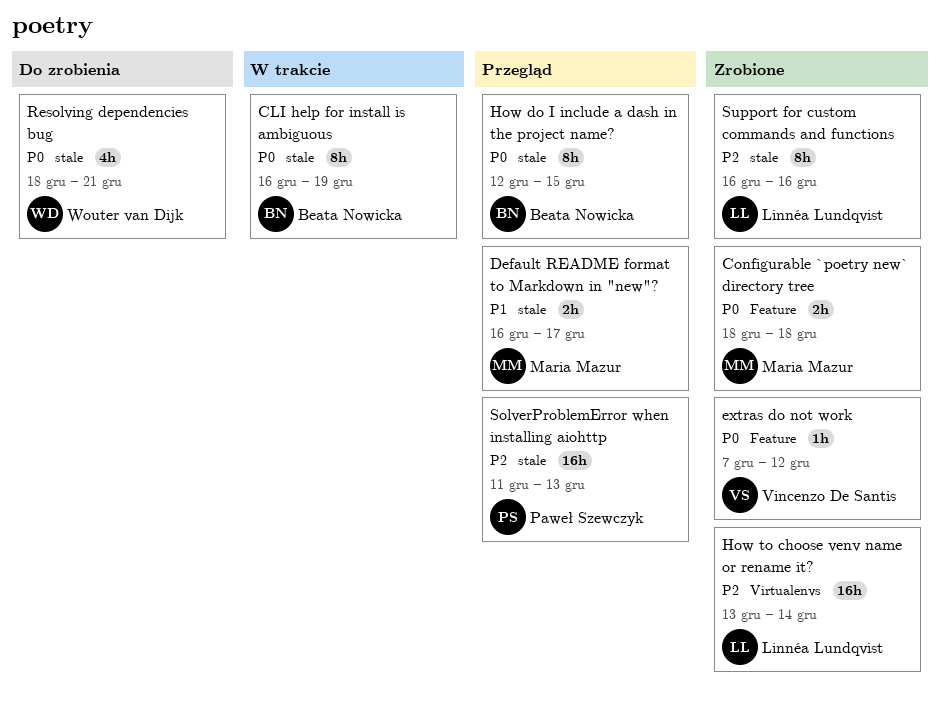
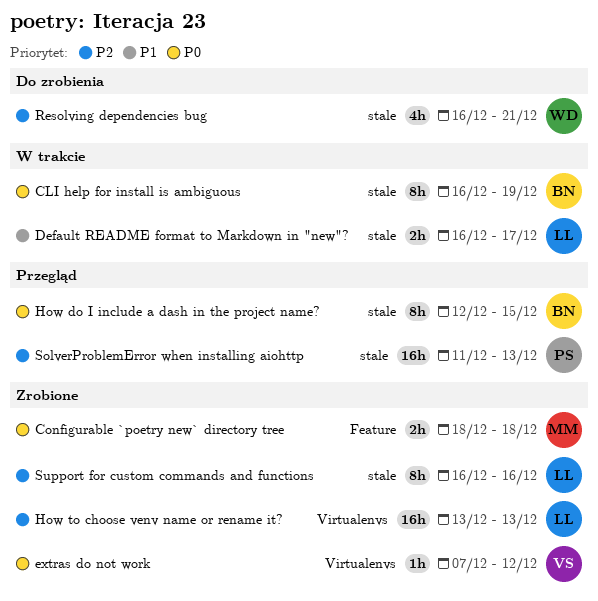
Default README format to Markdown in "new"?, status: Przegląd -> W trakcie
Default README format to Markdown in "new"?, owner: Maria Mazur -> Linnéa Lundqvist
extras do not work, label: Feature -> Virtualenvs
How to choose venv name or rename it?, due: Dec 14 -> Dec 13
Resolving dependencies bug, priority: P0 -> P2
Resolving dependencies bug, start: Dec 18 -> Dec 16

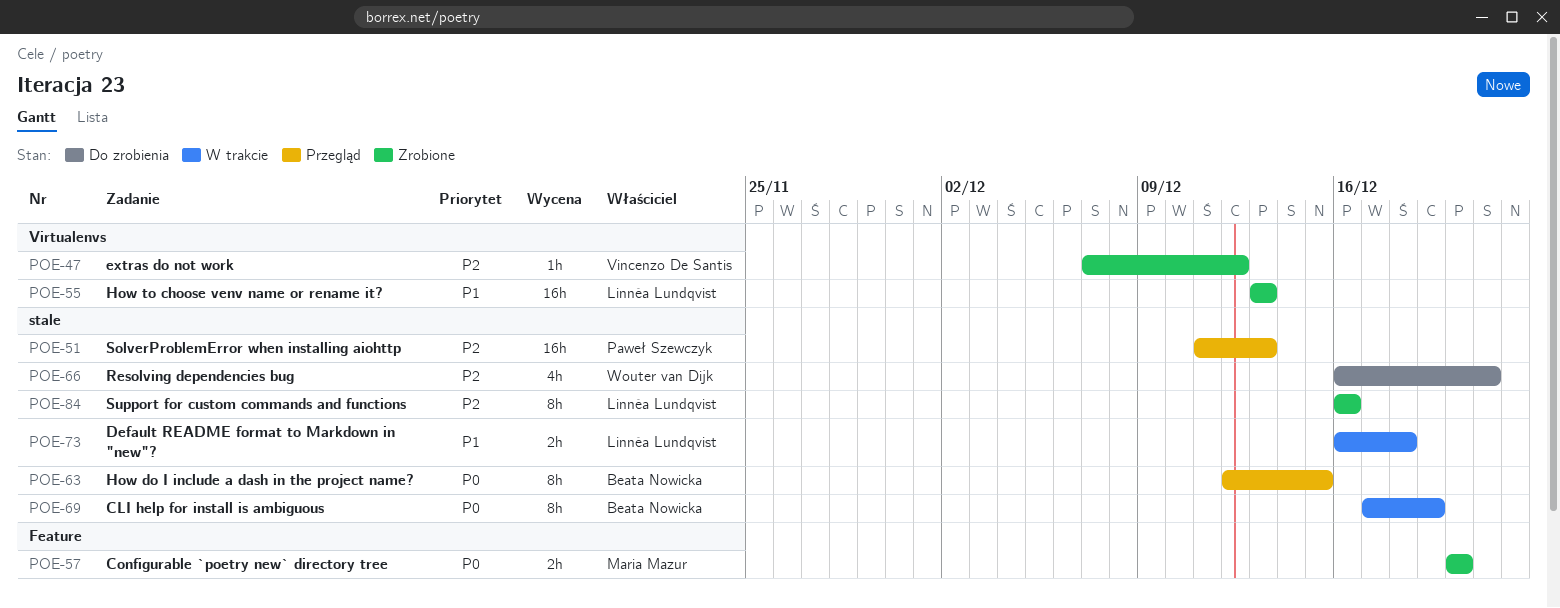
CLI help for install is ambiguous, start: Dec 16 -> Dec 17
Configurable `poetry new` directory tree, start: Dec 18 -> Dec 20
Configurable `poetry new` directory tree, due: Dec 18 -> Dec 20
Default README format to Markdown in "new"?, due: Dec 17 -> Dec 18
extras do not work, priority: P0 -> P2
How to choose venv name or rename it?, priority: P2 -> P1

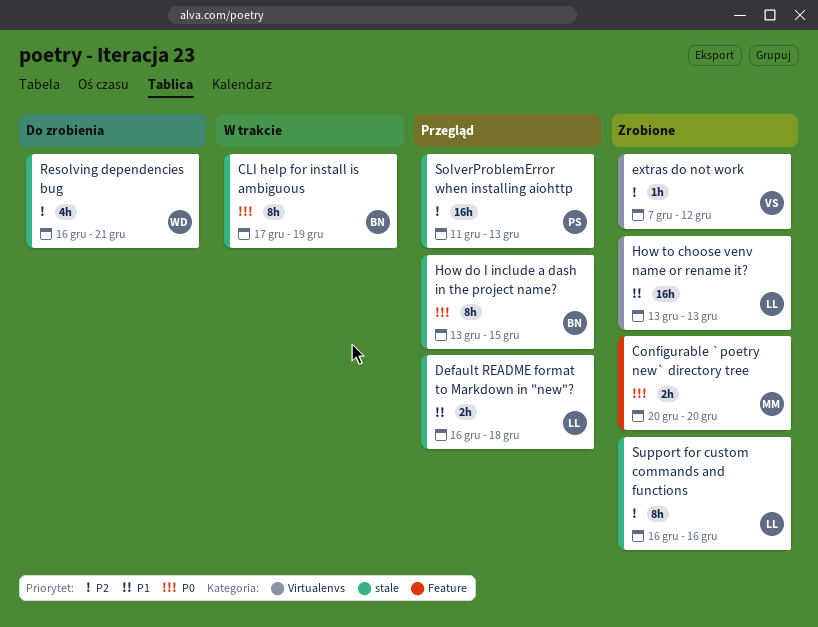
Default README format to Markdown in "new"?, status: W trakcie -> Przegląd
How do I include a dash in the project name?, start: Dec 12 -> Dec 13

